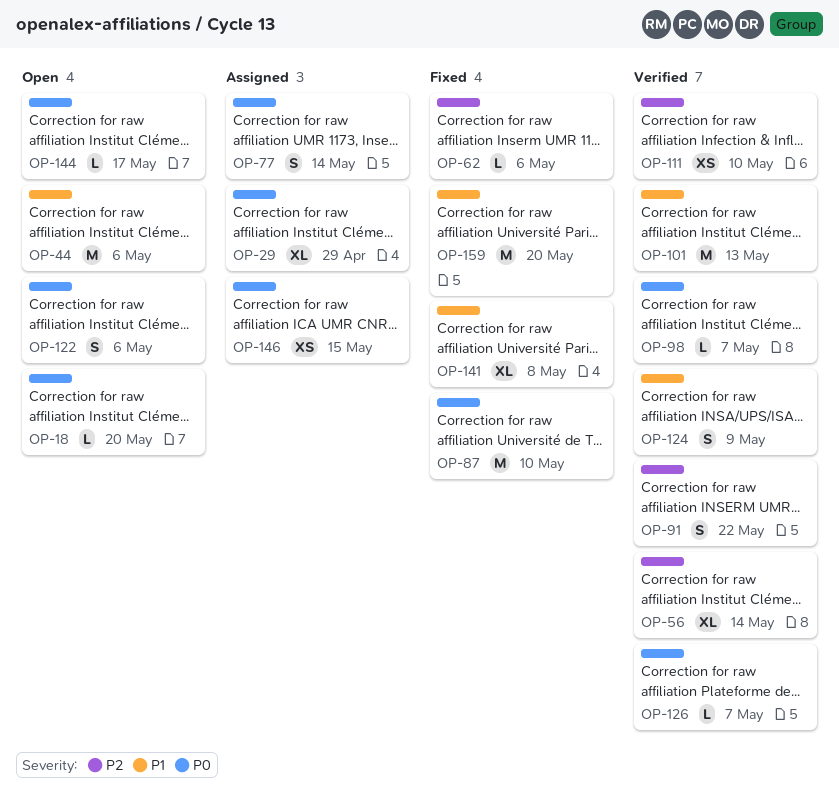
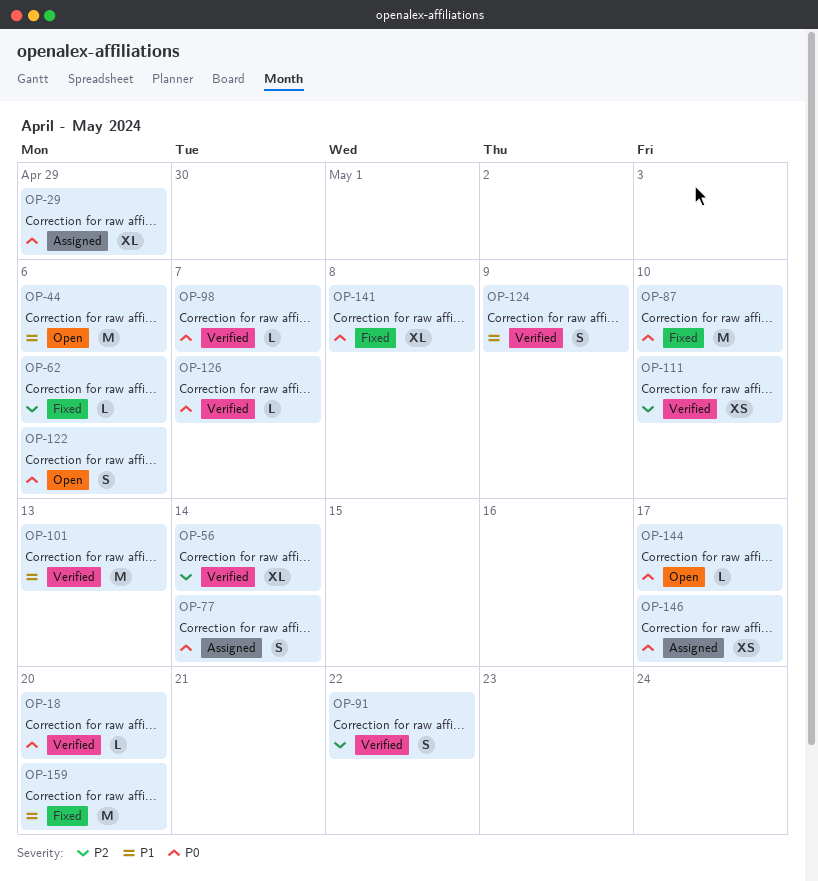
OP-18, status: Open -> Verified
OP-141, priority: P1 -> P0
OP-146, due: May 15 -> May 17

